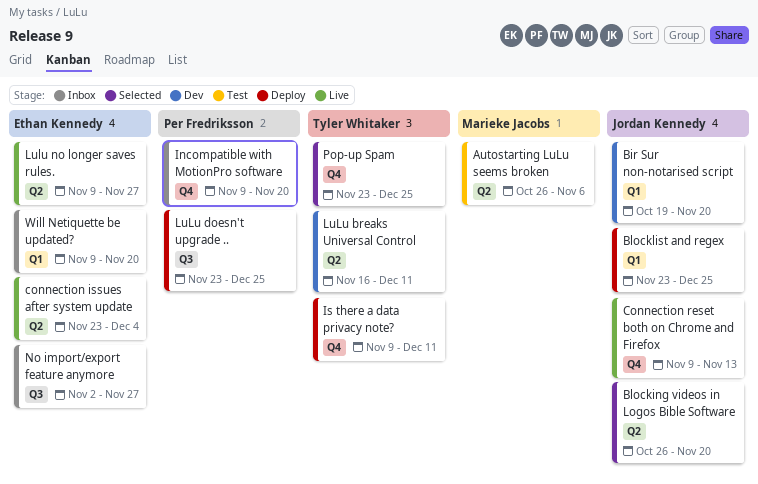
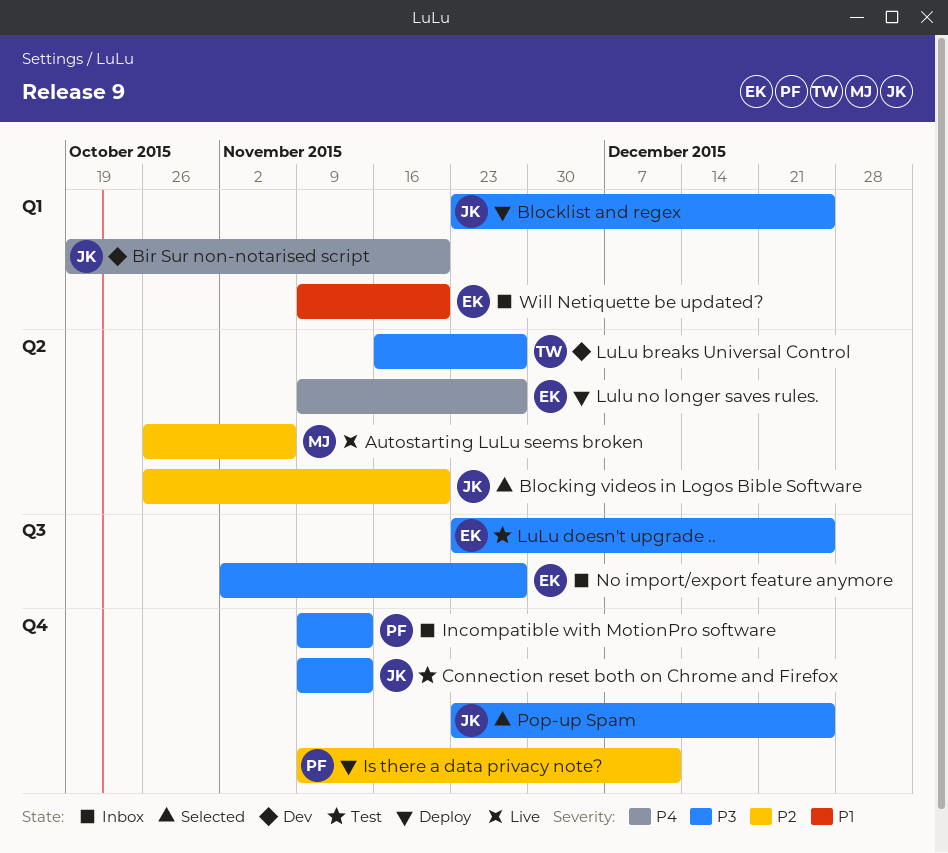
Autostarting LuLu seems broken, status: Test -> Live
connection issues after system update: present -> none
Connection reset both on Chrome and Firefox, status: Live -> Test
Incompatible with MotionPro software, due: Nov 20 -> Nov 13
Is there a data privacy note?, owner: Tyler Whitaker -> Per Fredriksson
LuLu breaks Universal Control, due: Dec 11 -> Nov 27
LuLu doesn't upgrade .., status: Deploy -> Test
LuLu doesn't upgrade .., owner: Per Fredriksson -> Ethan Kennedy
Lulu no longer saves rules., status: Live -> Deploy
Pop-up Spam, owner: Tyler Whitaker -> Jordan Kennedy

